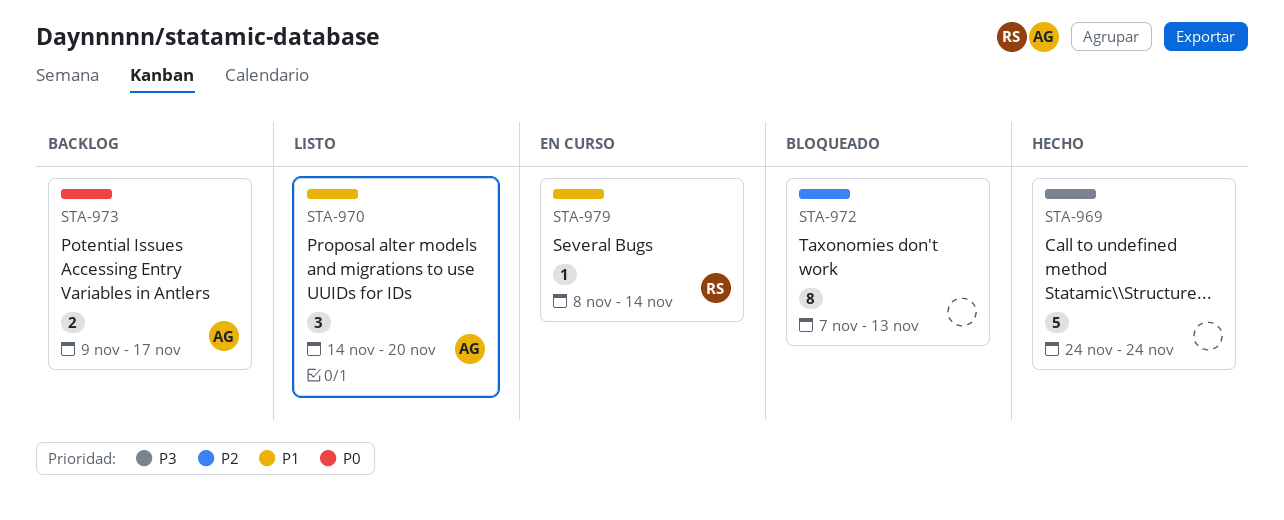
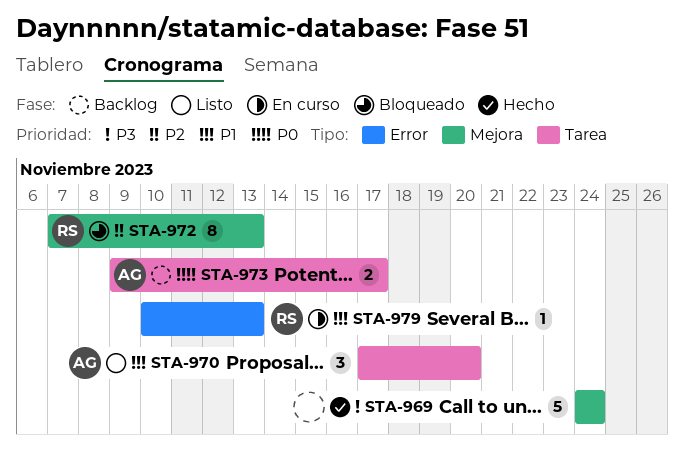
STA-970, start: Nov 14 -> Nov 17
STA-972, owner: none -> RS
STA-979, start: Nov 8 -> Nov 10
STA-979, due: Nov 14 -> Nov 13

